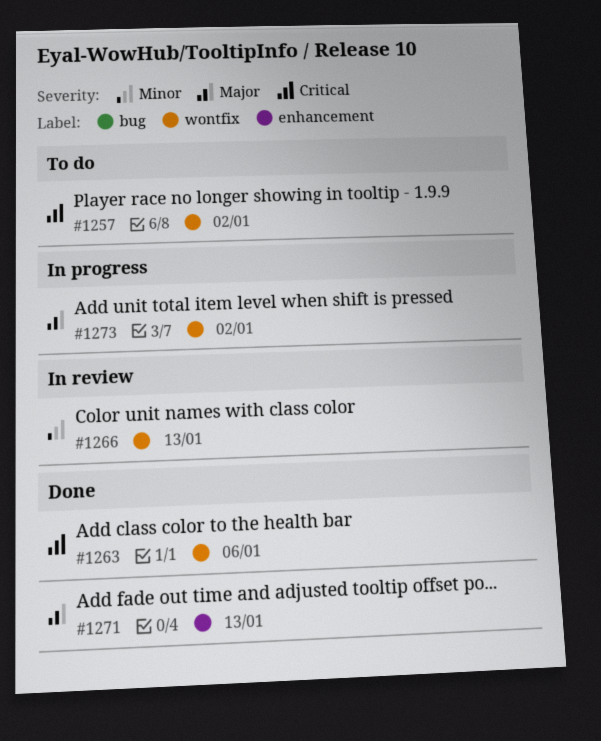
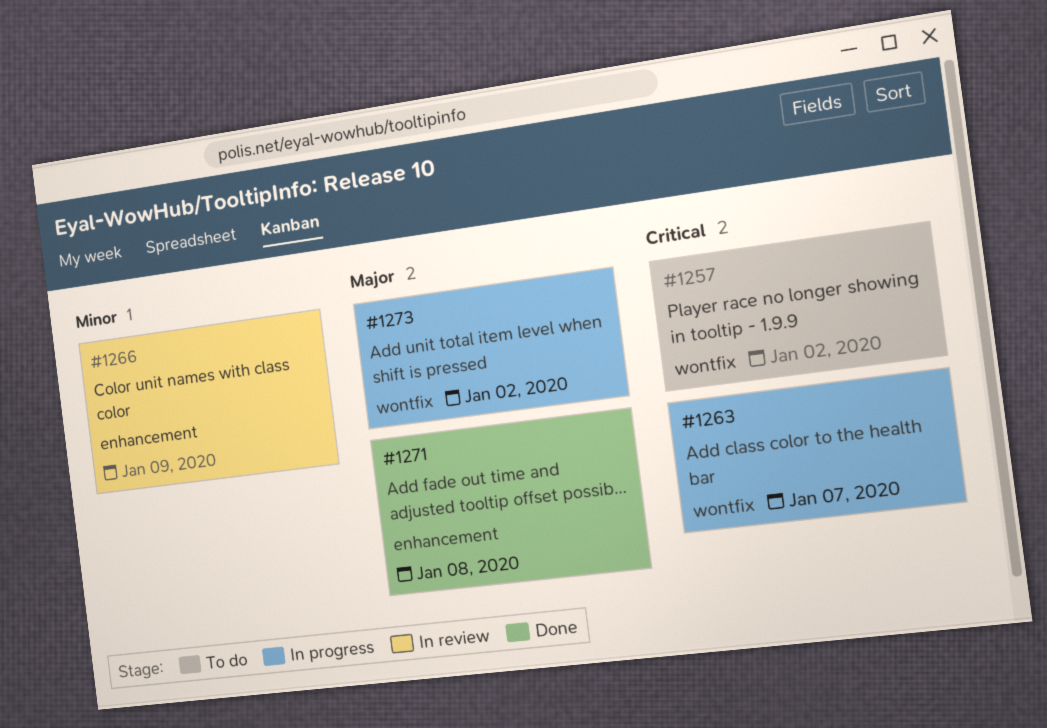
#1263, status: Done -> In progress
#1263, due: Jan 6 -> Jan 7
#1266, label: wontfix -> enhancement
#1266, due: Jan 13 -> Jan 9
#1271, due: Jan 13 -> Jan 8

